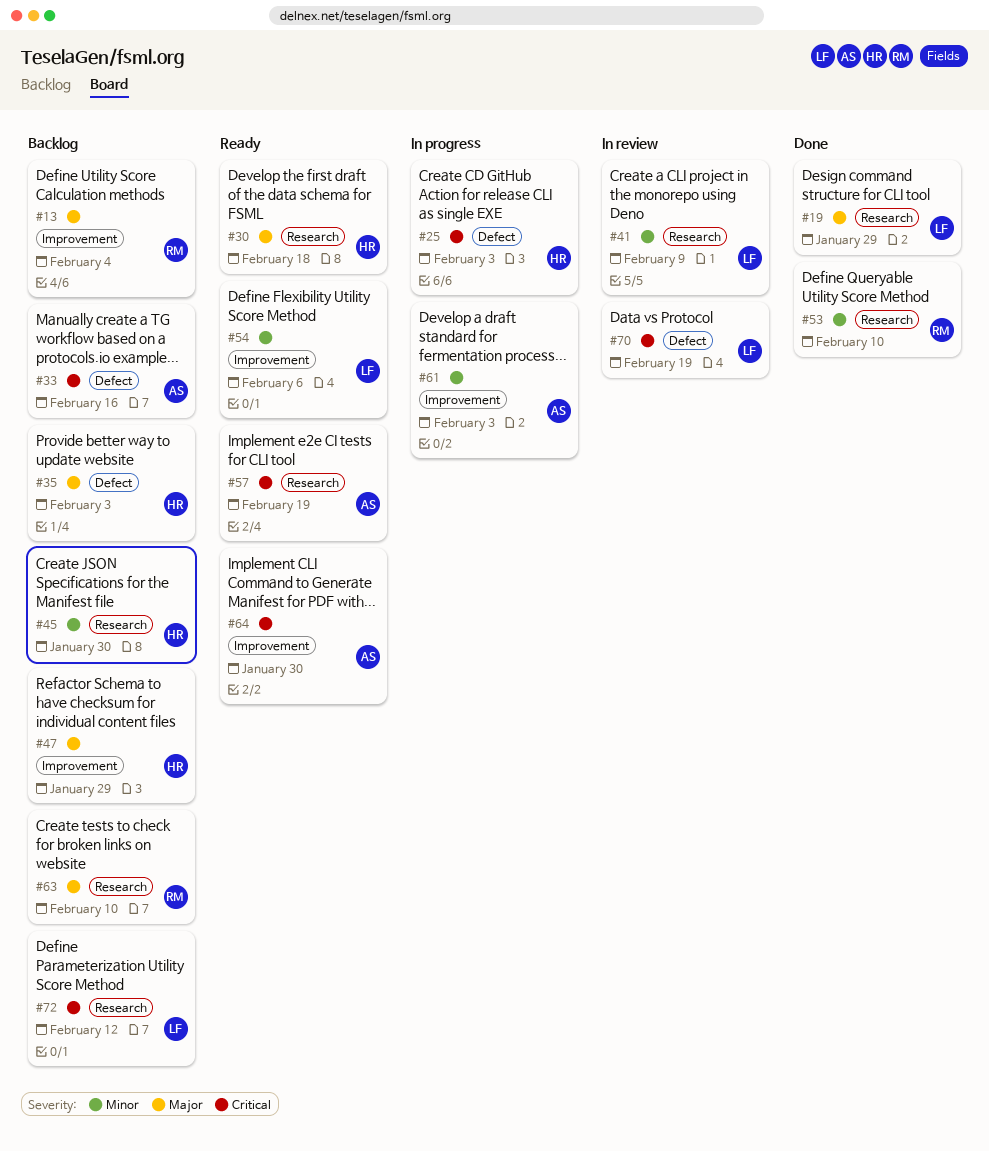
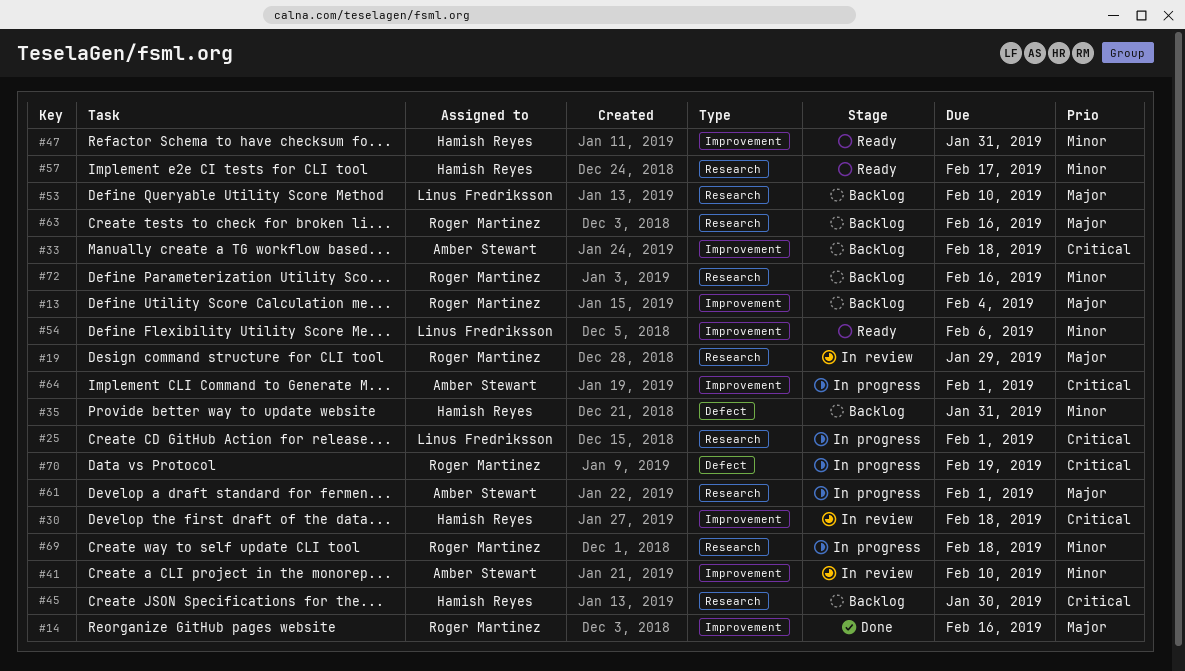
#14: none -> present
#19, status: Done -> In review
#19, owner: Linus Fredriksson -> Roger Martinez
#25, owner: Hamish Reyes -> Linus Fredriksson
#25, label: Defect -> Research
#25, due: Feb 3 -> Feb 1
#30, status: Ready -> In review
#30, priority: Major -> Critical
#30, label: Research -> Improvement
#33, label: Defect -> Improvement
#33, due: Feb 16 -> Feb 18
#35, priority: Major -> Minor
#35, due: Feb 3 -> Jan 31
#41, owner: Linus Fredriksson -> Amber Stewart
#41, label: Research -> Improvement
#41, due: Feb 9 -> Feb 10
#45, priority: Minor -> Critical
#47, status: Backlog -> Ready
#47, priority: Major -> Minor
#47, due: Jan 29 -> Jan 31
#53, status: Done -> Backlog
#53, owner: Roger Martinez -> Linus Fredriksson
#53, priority: Minor -> Major
#57, owner: Amber Stewart -> Hamish Reyes
#57, priority: Critical -> Minor
#57, due: Feb 19 -> Feb 17
#61, priority: Minor -> Major
#61, label: Improvement -> Research
#61, due: Feb 3 -> Feb 1
#63, due: Feb 10 -> Feb 16
#64, status: Ready -> In progress
#64, due: Jan 30 -> Feb 1
#69: none -> present
#70, status: In review -> In progress
#70, owner: Linus Fredriksson -> Roger Martinez
#72, owner: Linus Fredriksson -> Roger Martinez
#72, priority: Critical -> Minor
#72, due: Feb 12 -> Feb 16

